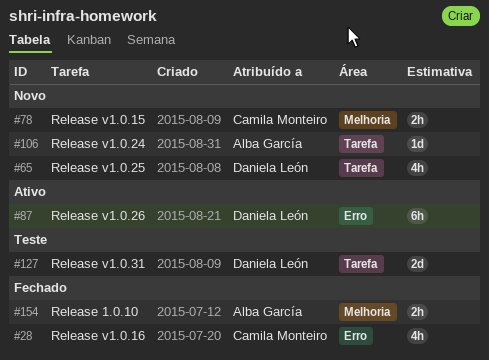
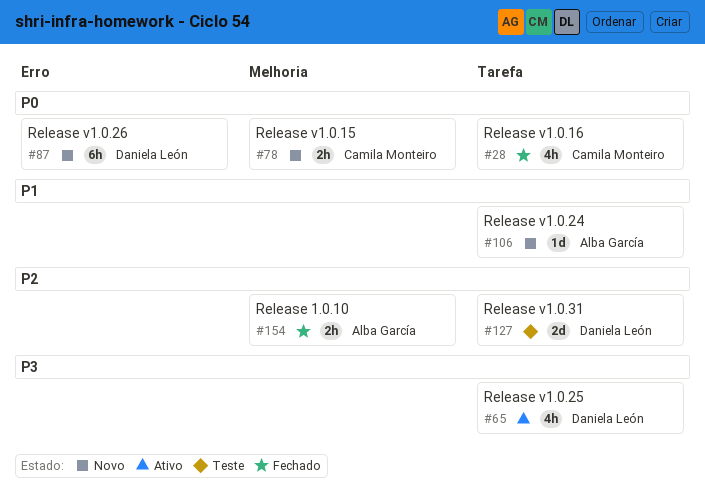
#28, label: Erro -> Tarefa
#65, status: Novo -> Ativo
#87, status: Ativo -> Novo

